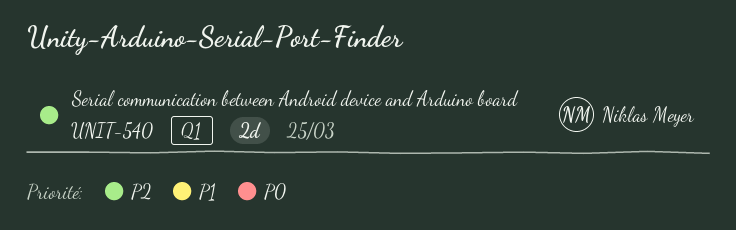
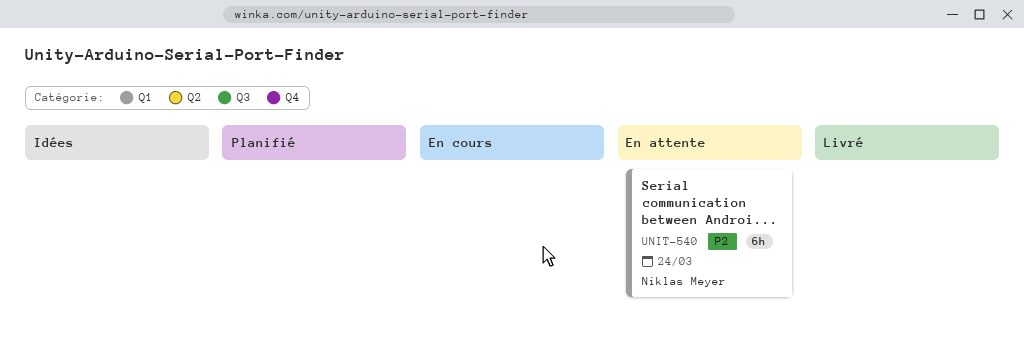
UNIT-540, estimate: 2d -> 6h
UNIT-540, due: Mar 25 -> Mar 24

